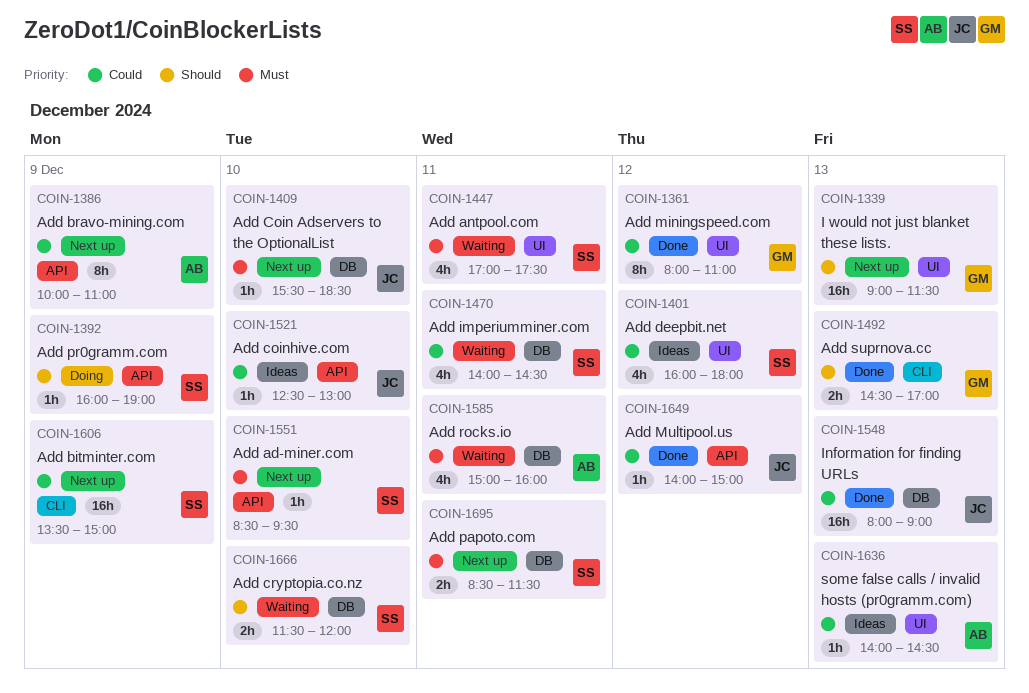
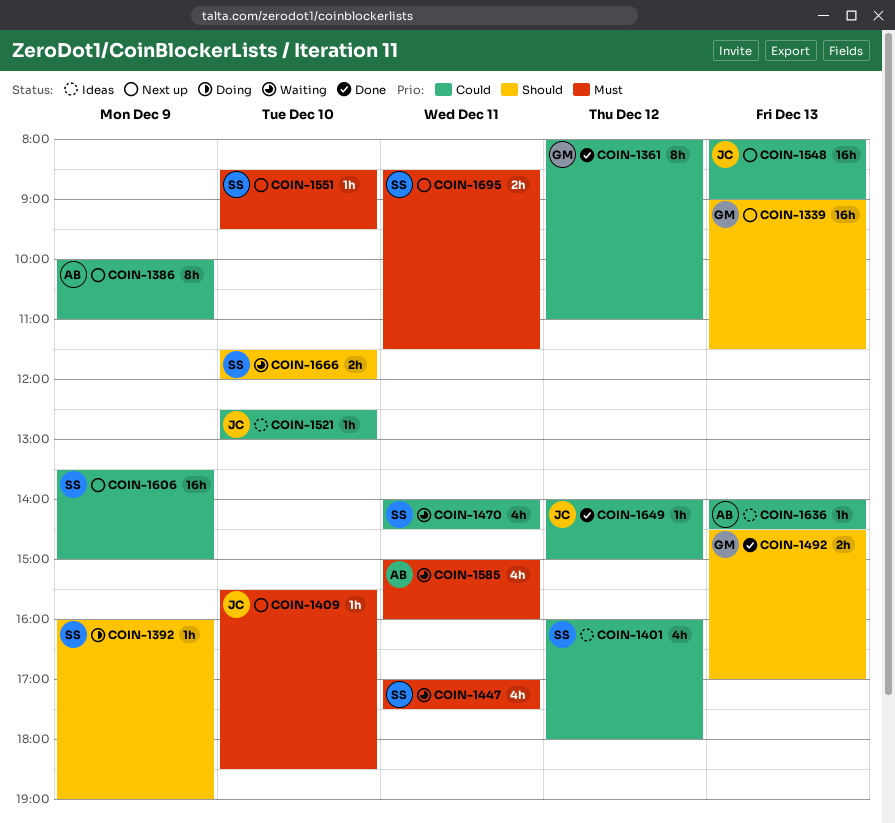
COIN-1548, status: Done -> Next up

